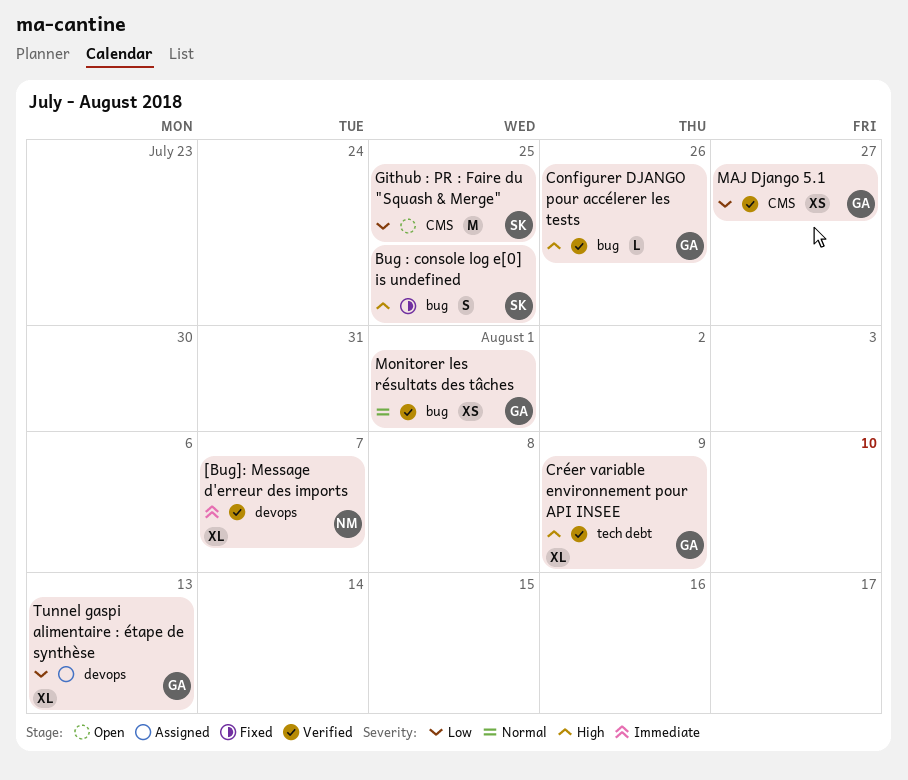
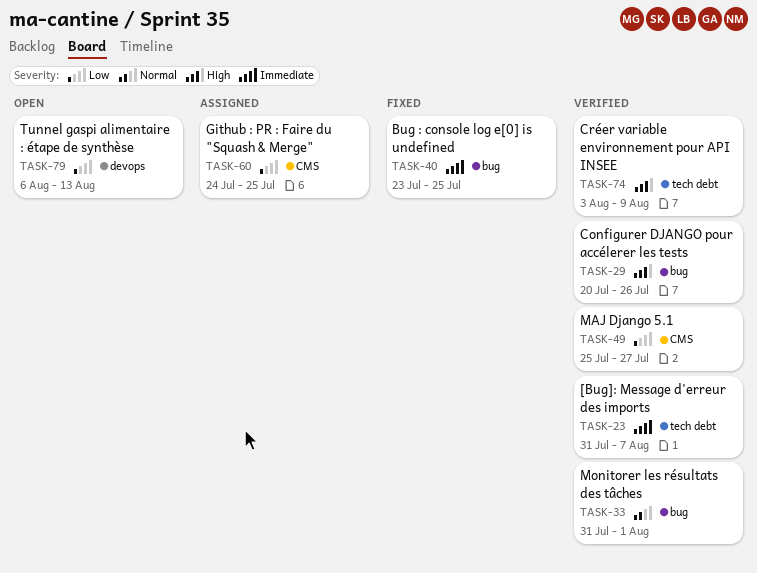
[Bug]: Message d'erreur des imports, label: devops -> tech debt
Bug : console log e[0] is undefined, priority: High -> Immediate
Github : PR : Faire du "Squash & Merge", status: Open -> Assigned
Tunnel gaspi alimentaire : étape de synthèse, status: Assigned -> Open

